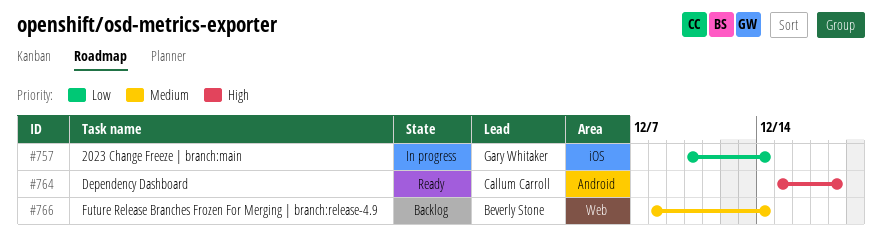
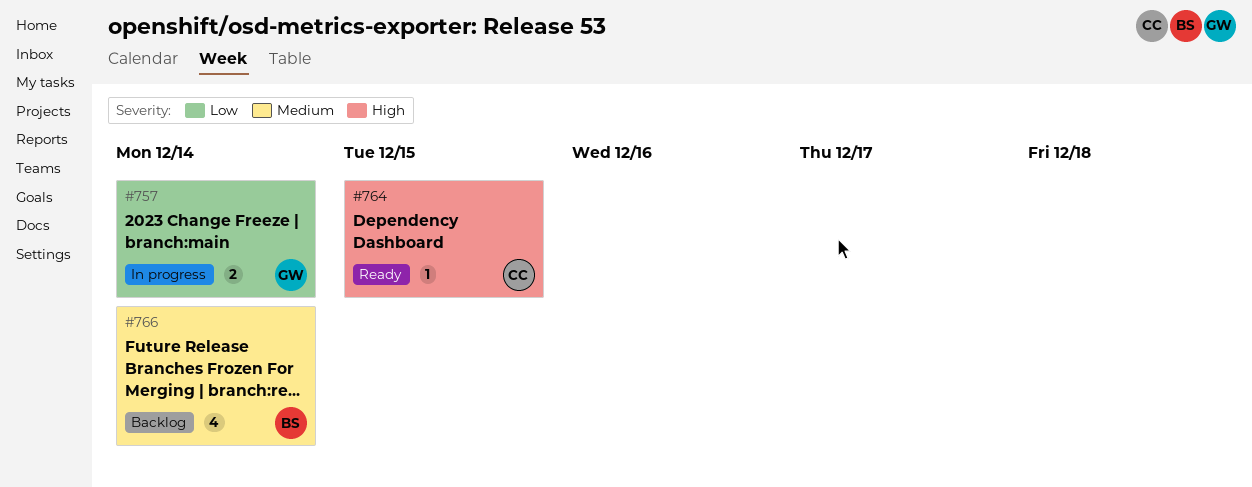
#764, due: Dec 18 -> Dec 15

